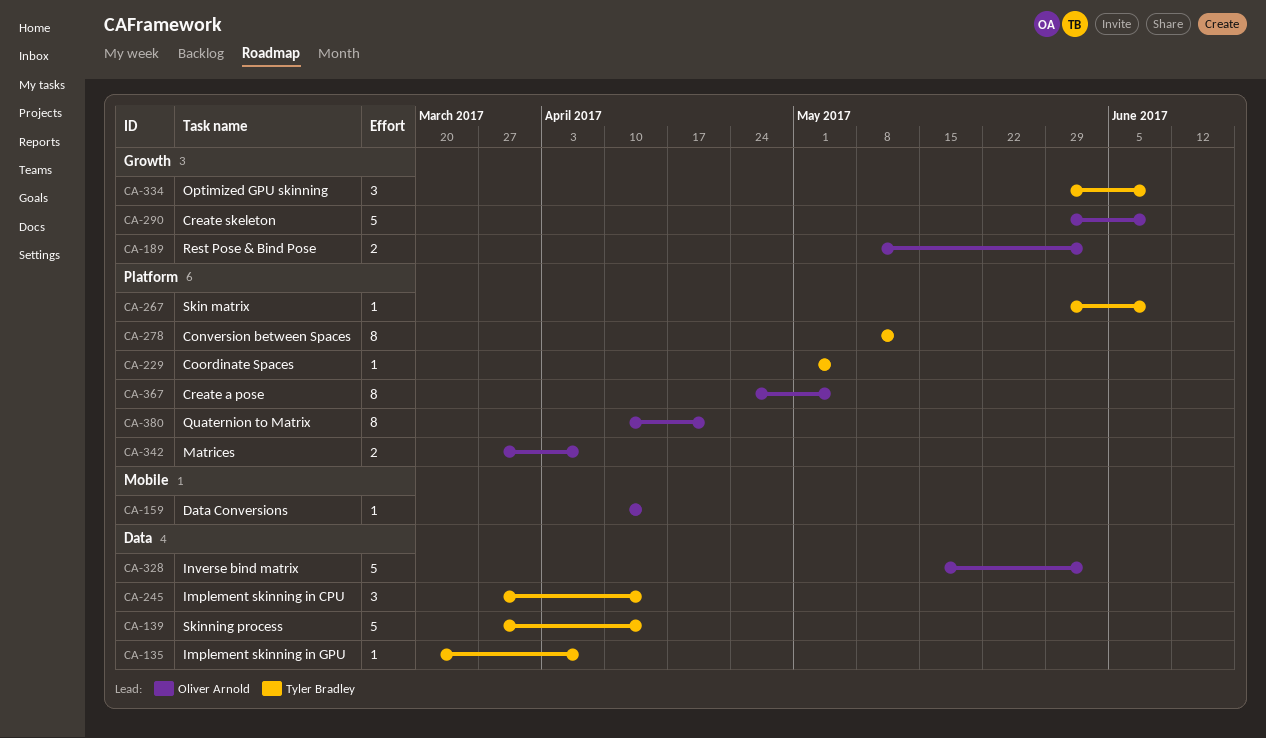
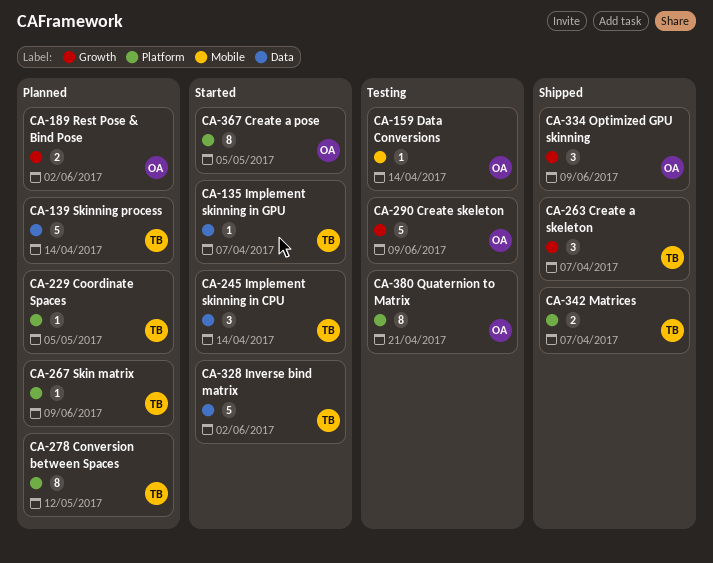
CA-263: none -> present
CA-328, owner: Oliver Arnold -> Tyler Bradley
CA-334, owner: Tyler Bradley -> Oliver Arnold
CA-342, owner: Oliver Arnold -> Tyler Bradley

